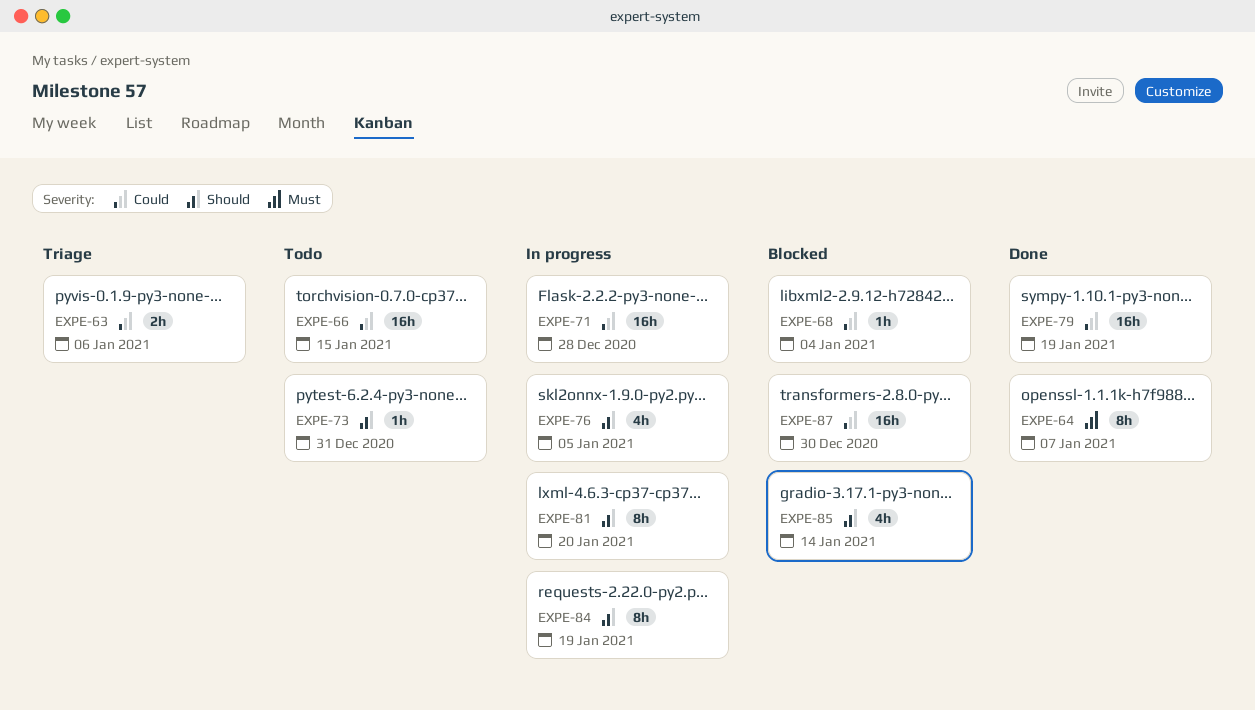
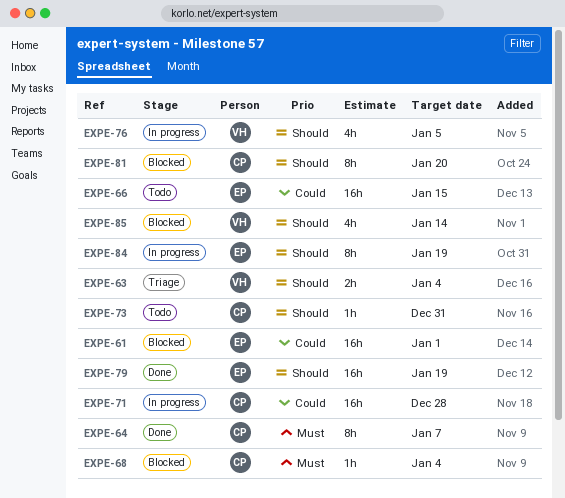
EXPE-61: none -> present
EXPE-63, priority: Could -> Should
EXPE-63, due: Jan 6 -> Jan 4
EXPE-68, priority: Could -> Must
EXPE-79, priority: Could -> Should
EXPE-81, status: In progress -> Blocked
EXPE-87: present -> none

